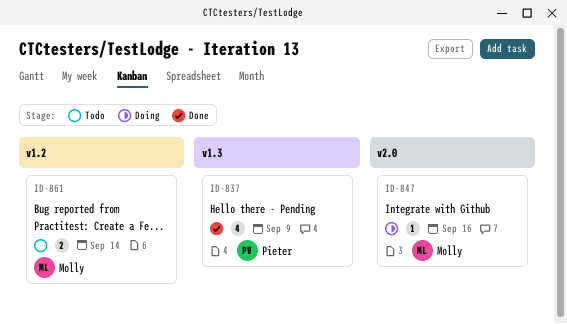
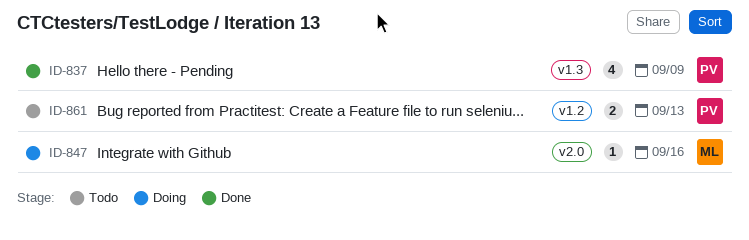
ID-861, owner: Molly -> Pieter
ID-861, due: Sep 14 -> Sep 13

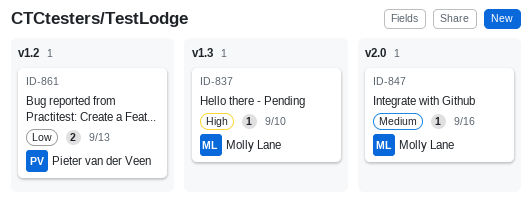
ID-837, owner: Pieter van der Veen -> Molly Lane
ID-837, estimate: 4 -> 1
ID-837, due: Sep 9 -> Sep 10

